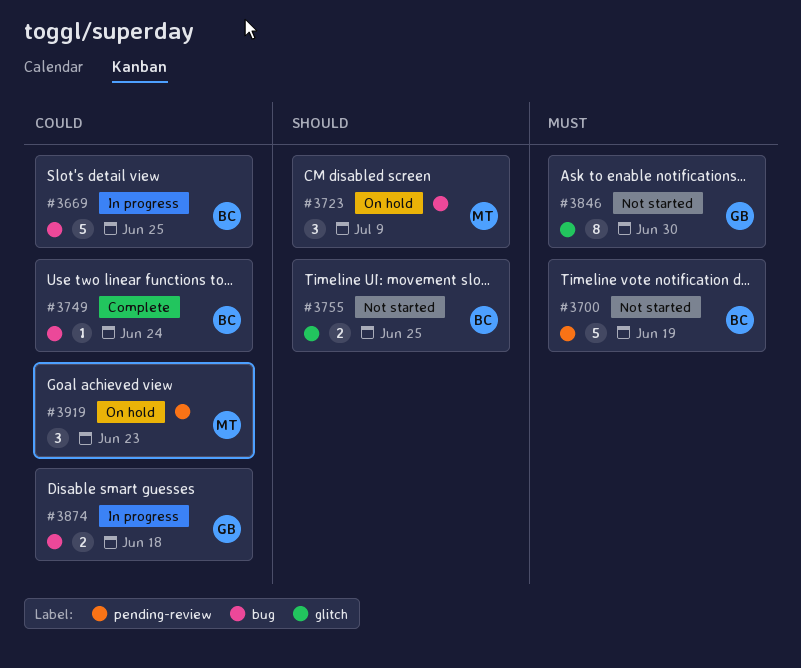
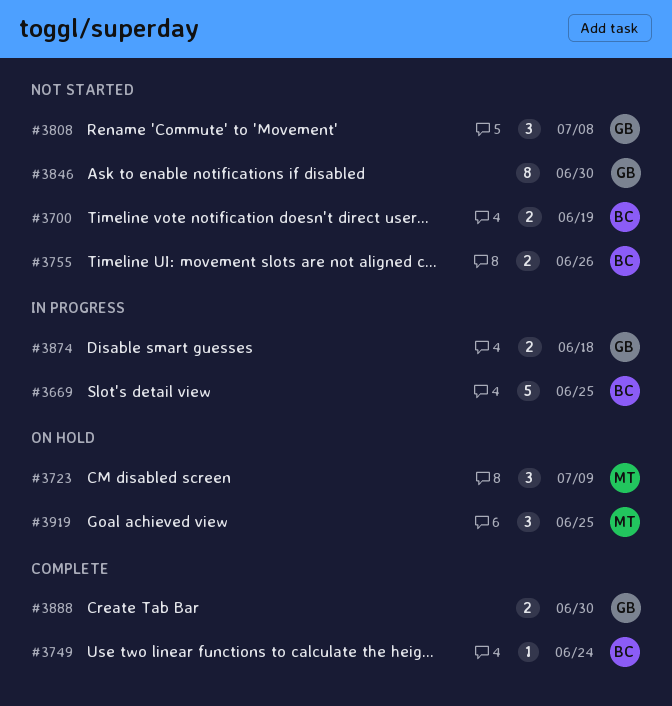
#3700, estimate: 5 -> 2
#3755, due: Jun 25 -> Jun 26
#3808: none -> present
#3888: none -> present
#3919, due: Jun 23 -> Jun 25

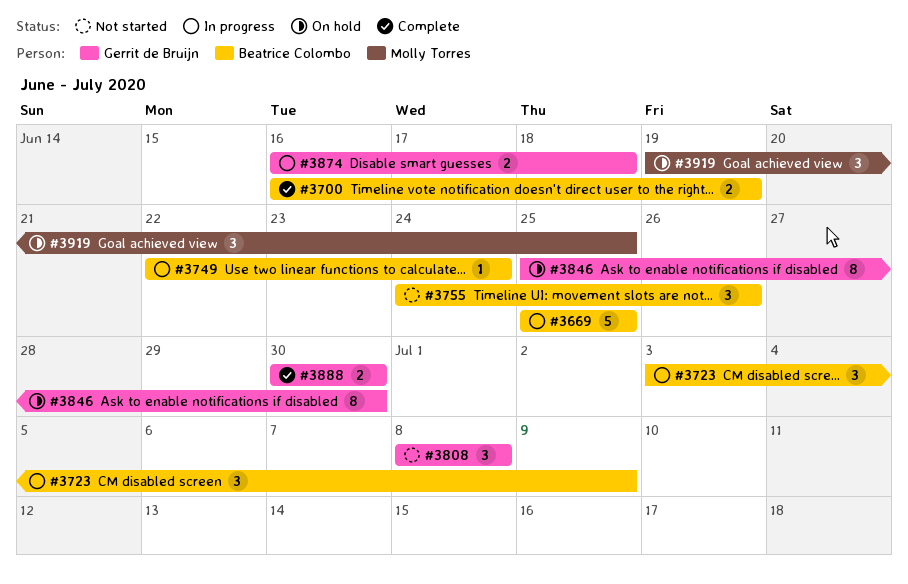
#3700, status: Not started -> Complete
#3723, status: On hold -> In progress
#3723, owner: Molly Torres -> Beatrice Colombo
#3749, status: Complete -> In progress
#3755, estimate: 2 -> 3
#3846, status: Not started -> On hold

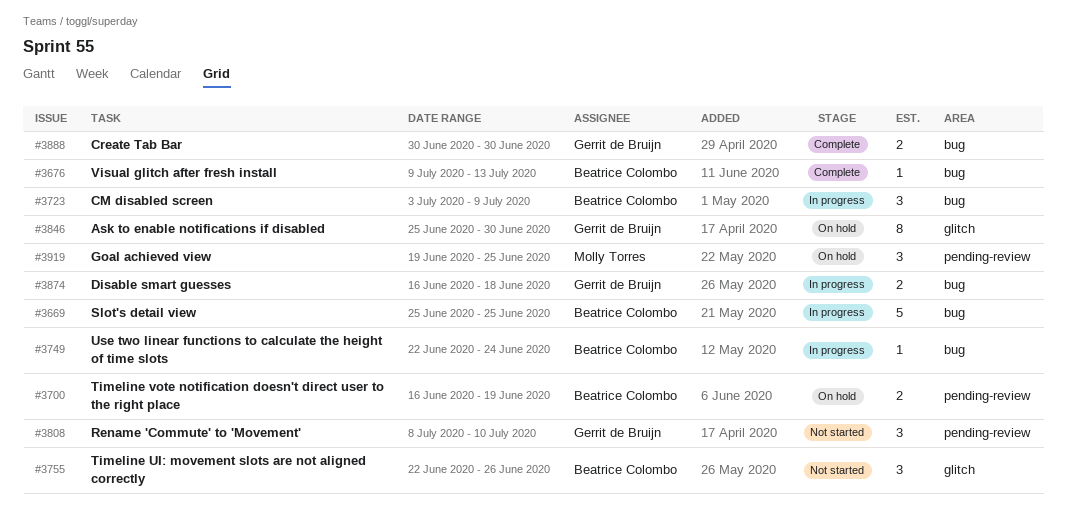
#3676: none -> present
#3700, status: Complete -> On hold
#3755, start: Jun 24 -> Jun 22
#3808, due: Jul 8 -> Jul 10

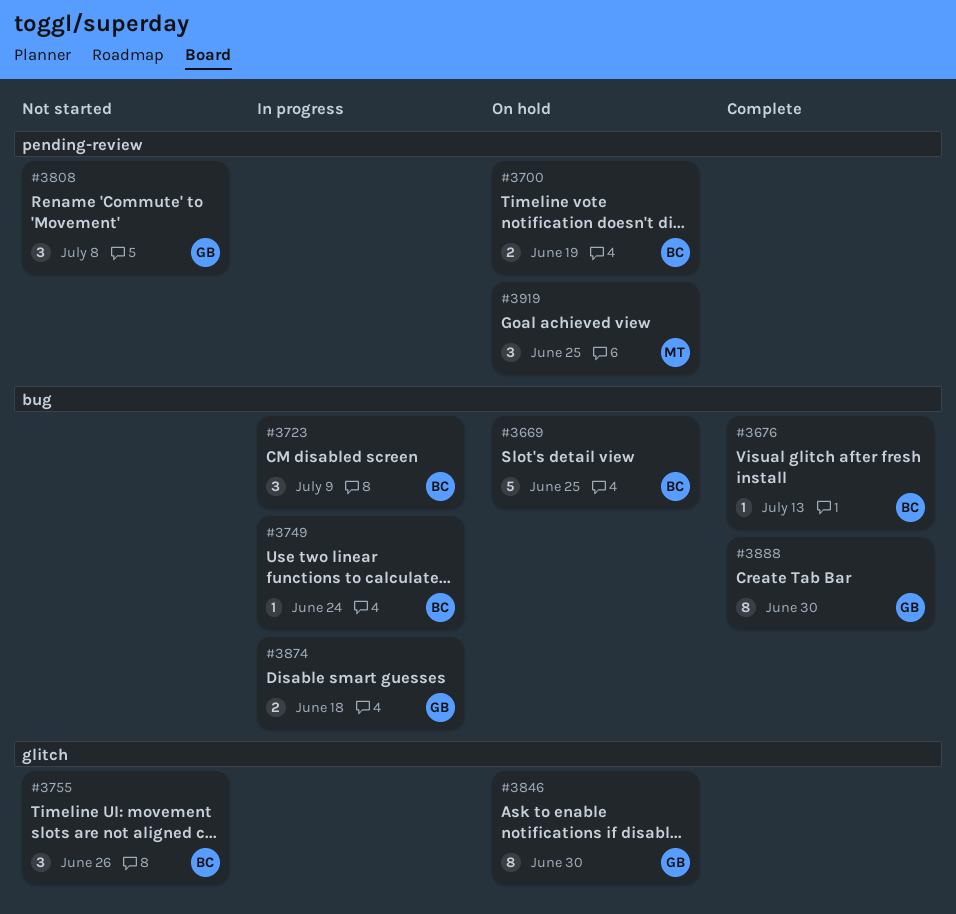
#3669, status: In progress -> On hold
#3808, due: Jul 10 -> Jul 8
#3888, estimate: 2 -> 8

